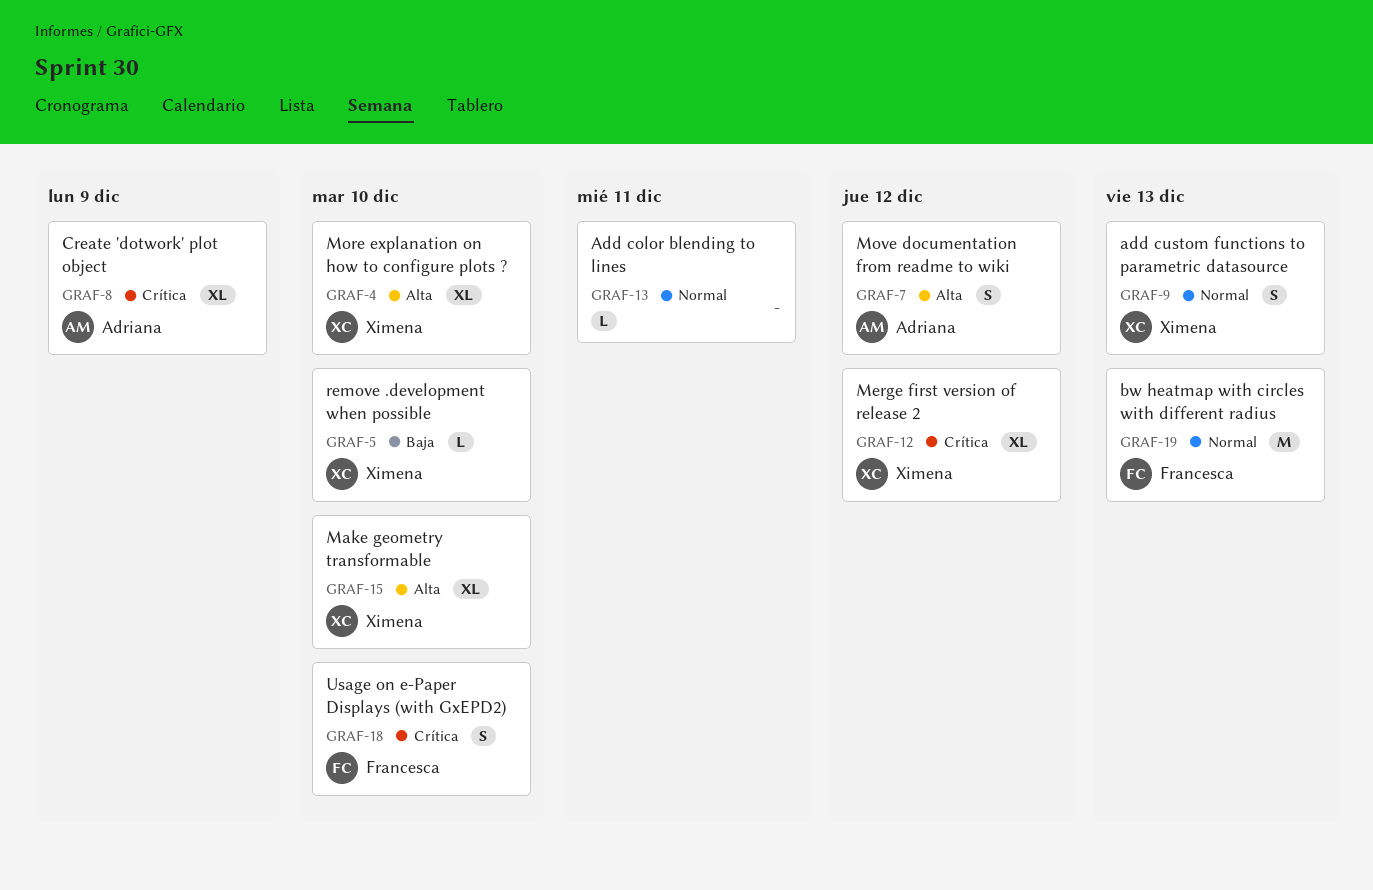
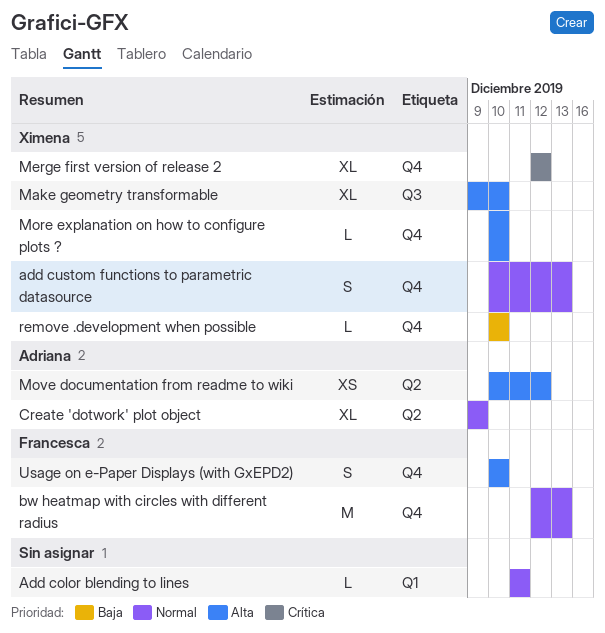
Create 'dotwork' plot object, priority: Crítica -> Normal
More explanation on how to configure plots ?, estimate: XL -> L
Move documentation from readme to wiki, estimate: S -> XS
Usage on e-Paper Displays (with GxEPD2), priority: Crítica -> Alta

